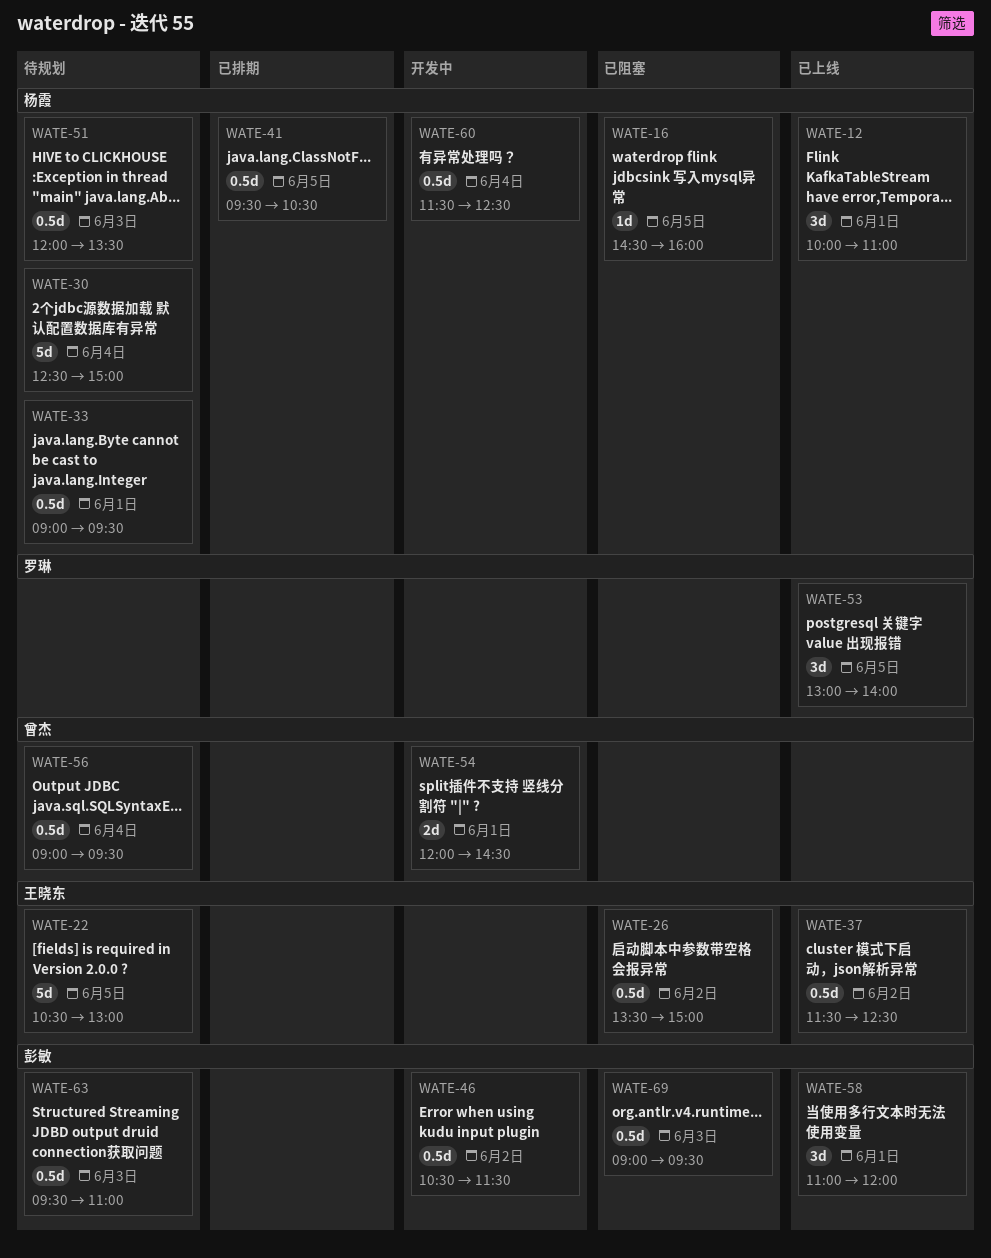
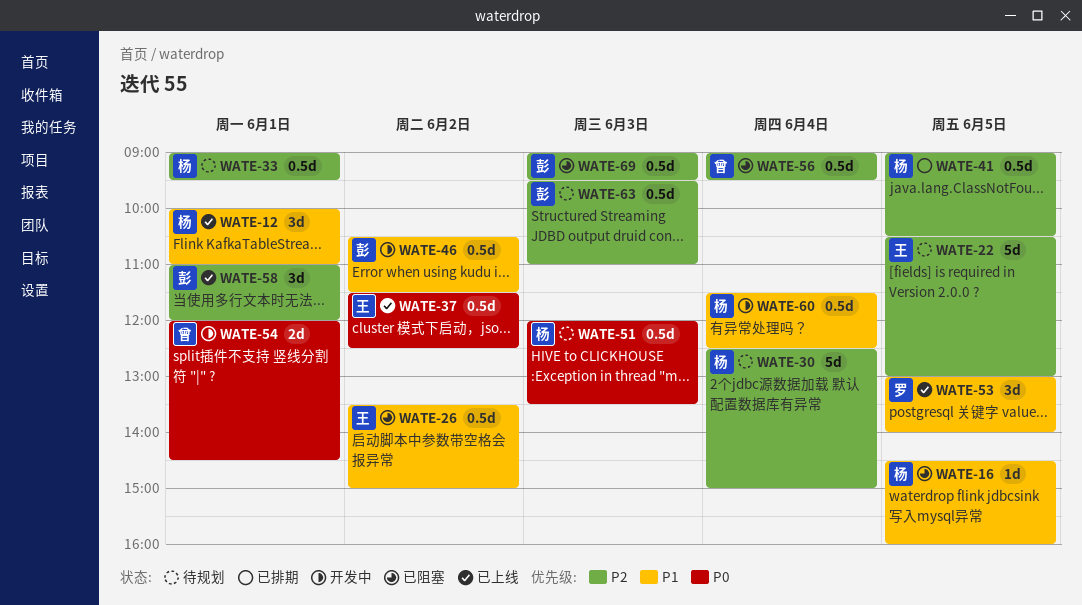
WATE-41, begins: 09:30 -> 09:00
WATE-56, status: 待规划 -> 已阻塞

